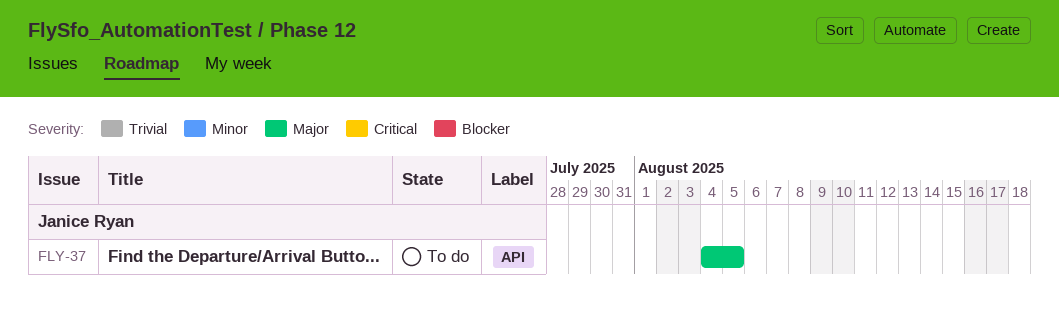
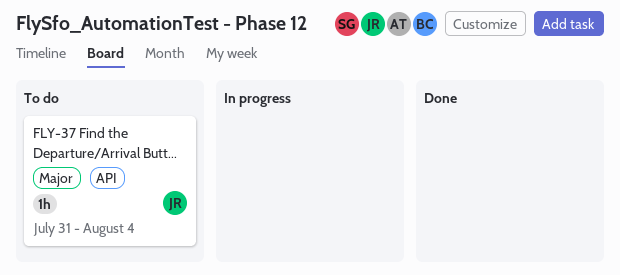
FLY-37, start: Aug 4 -> Jul 31
FLY-37, due: Aug 5 -> Aug 4

